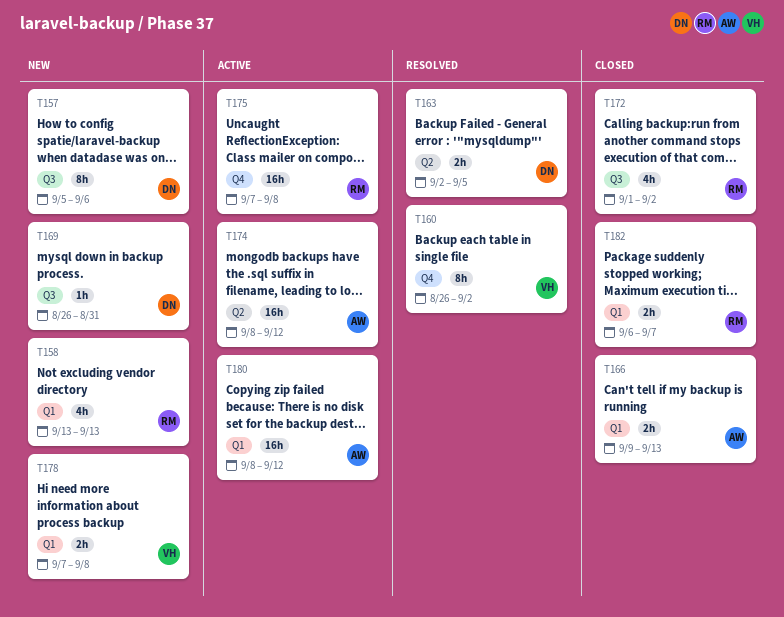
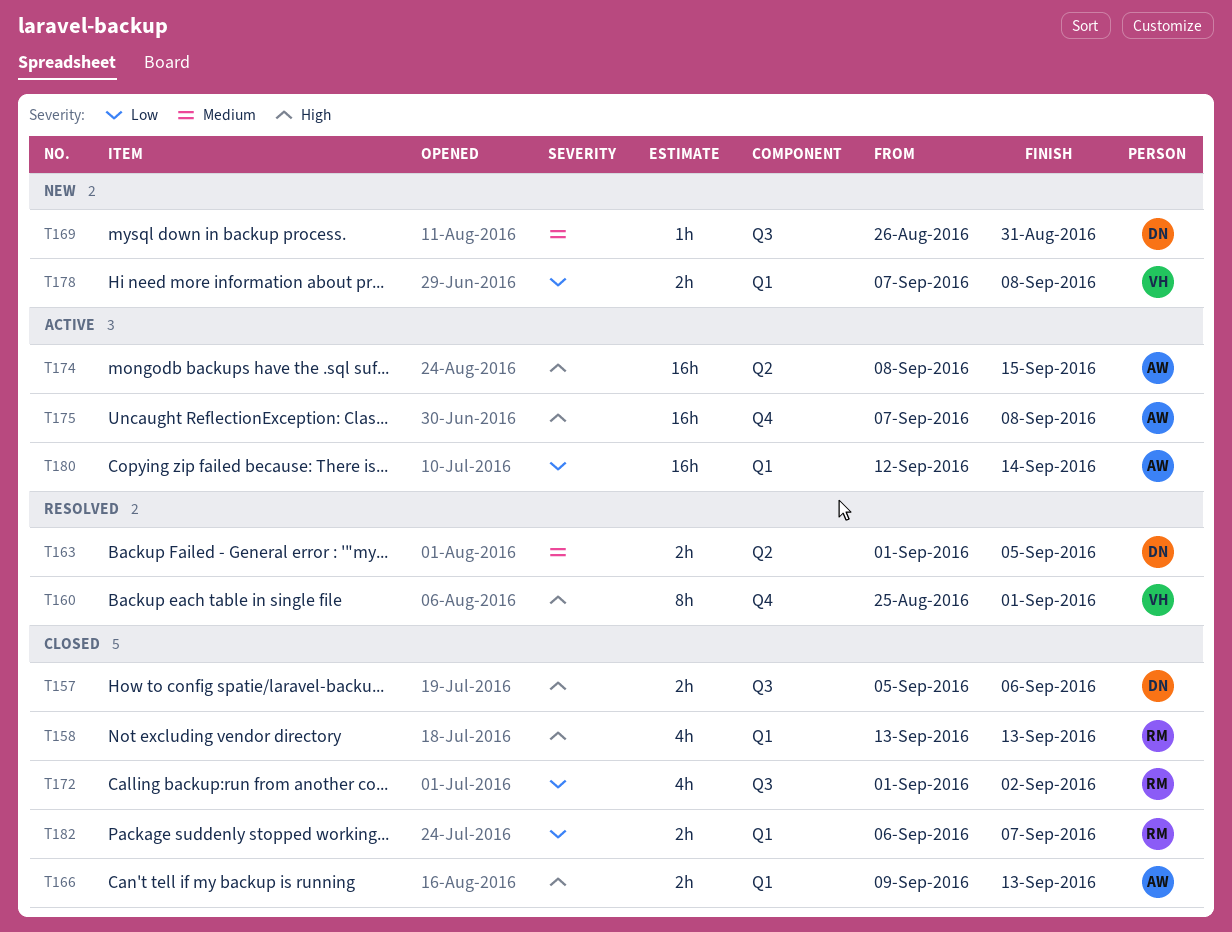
T157, status: New -> Closed
T157, estimate: 8h -> 2h
T158, status: New -> Closed
T160, start: Aug 26 -> Aug 25
T160, due: Sep 2 -> Sep 1
T163, start: Sep 2 -> Sep 1
T174, due: Sep 12 -> Sep 15
T175, owner: RM -> AW
T180, start: Sep 8 -> Sep 12
T180, due: Sep 12 -> Sep 14

